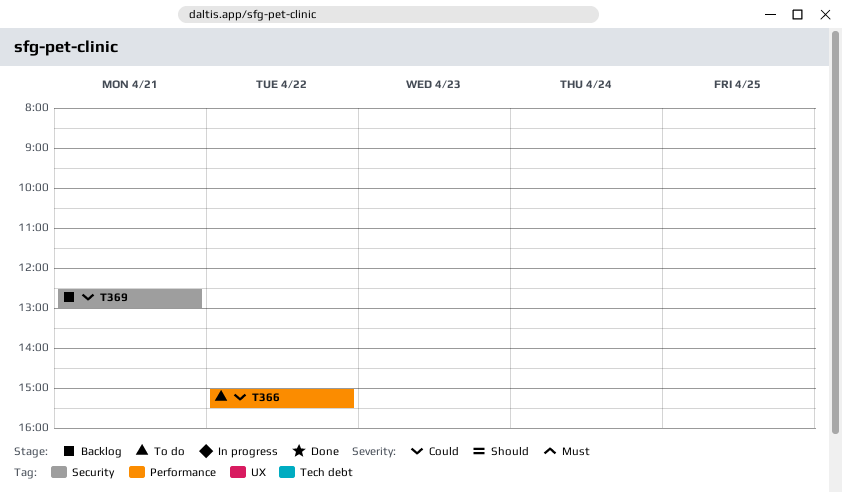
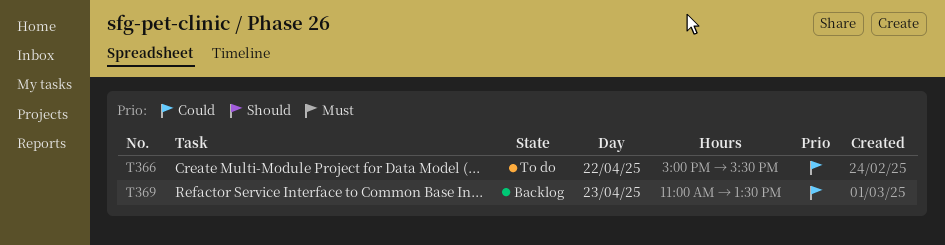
T369, day: Apr 21 -> Apr 23
T369, begins: 12:30 -> 11:00
T369, ends: 13:00 -> 13:30

